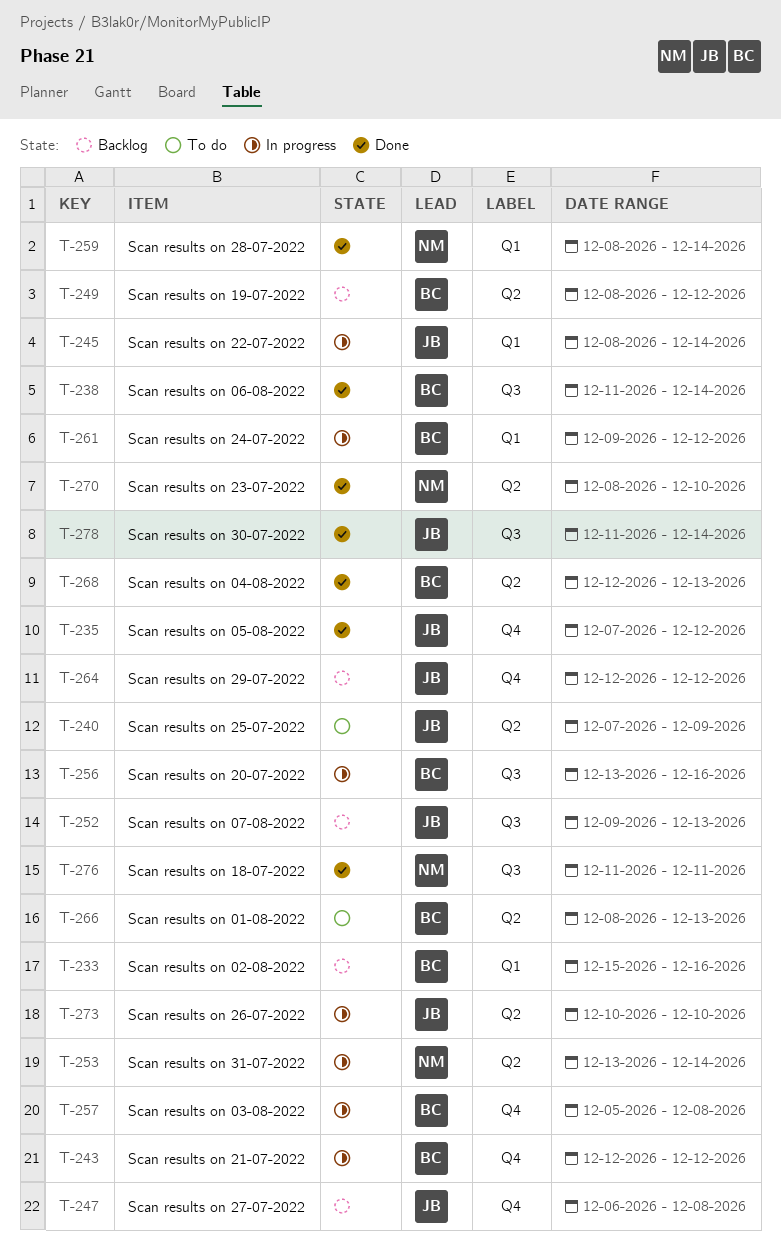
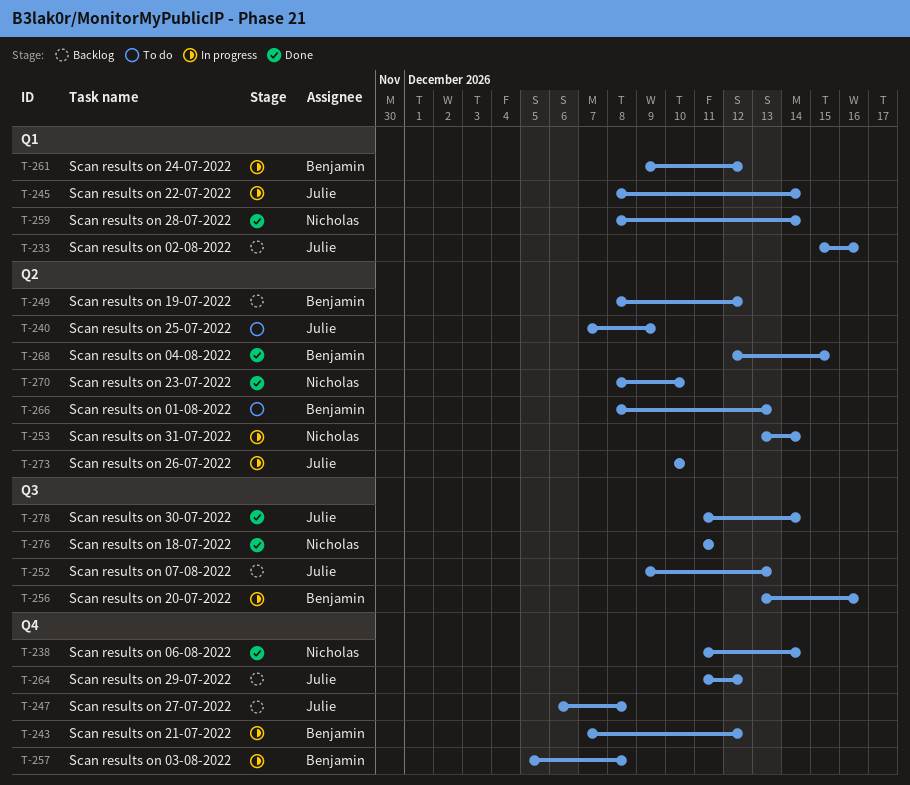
T-233, owner: Benjamin -> Julie
T-235: present -> none
T-238, owner: Benjamin -> Nicholas
T-238, label: Q3 -> Q4
T-243, start: Dec 12 -> Dec 7
T-264, start: Dec 12 -> Dec 11
T-268, due: Dec 13 -> Dec 15

